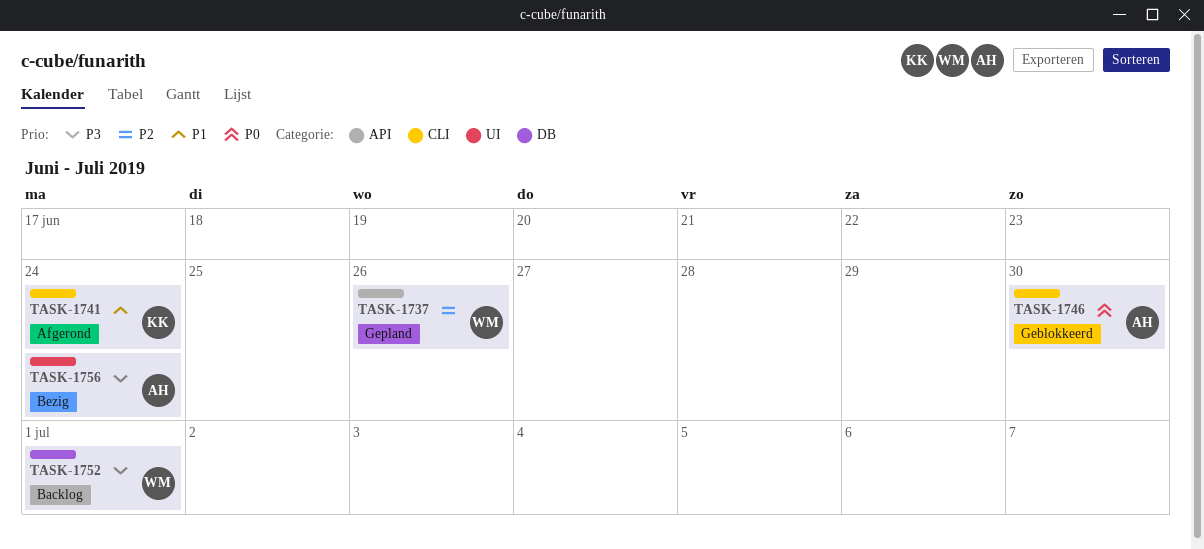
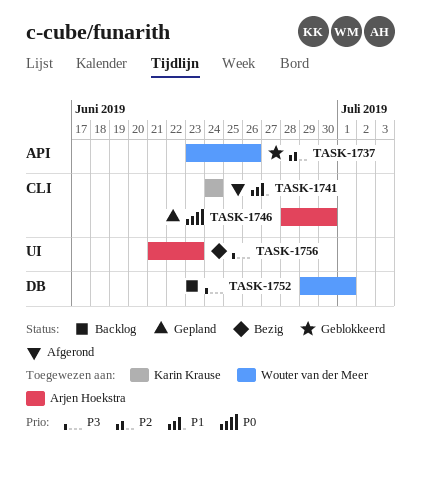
TASK-1737, status: Gepland -> Geblokkeerd
TASK-1746, status: Geblokkeerd -> Gepland
TASK-1756, due: Jun 24 -> Jun 23

